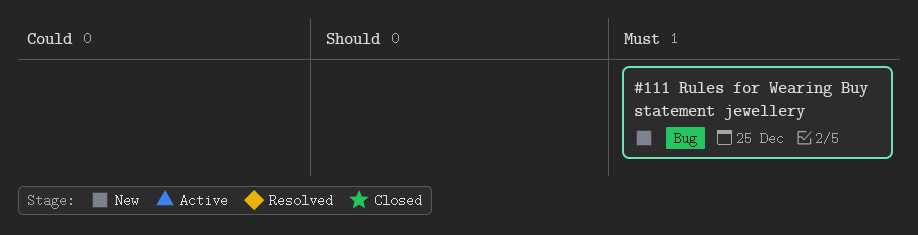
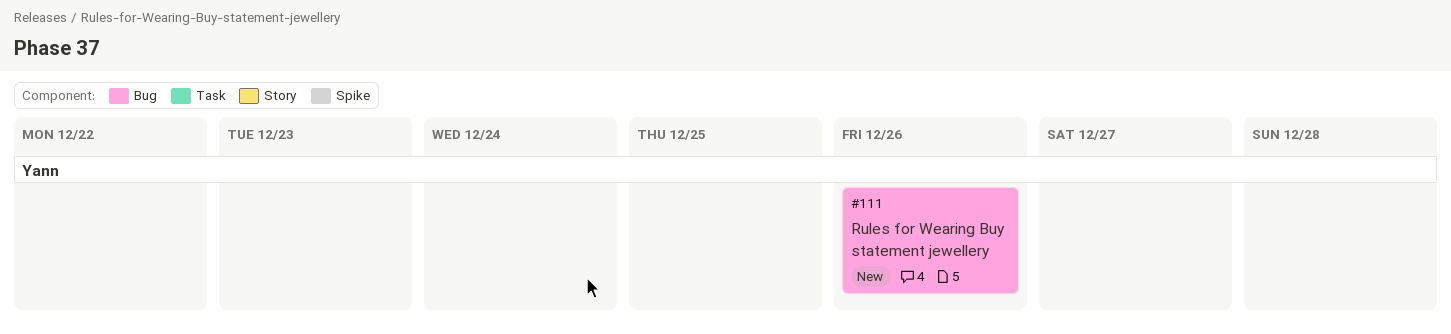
#111, due: Dec 25 -> Dec 26

